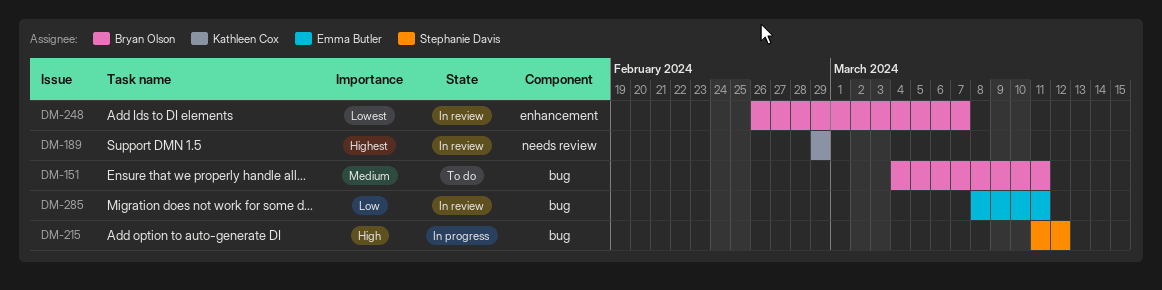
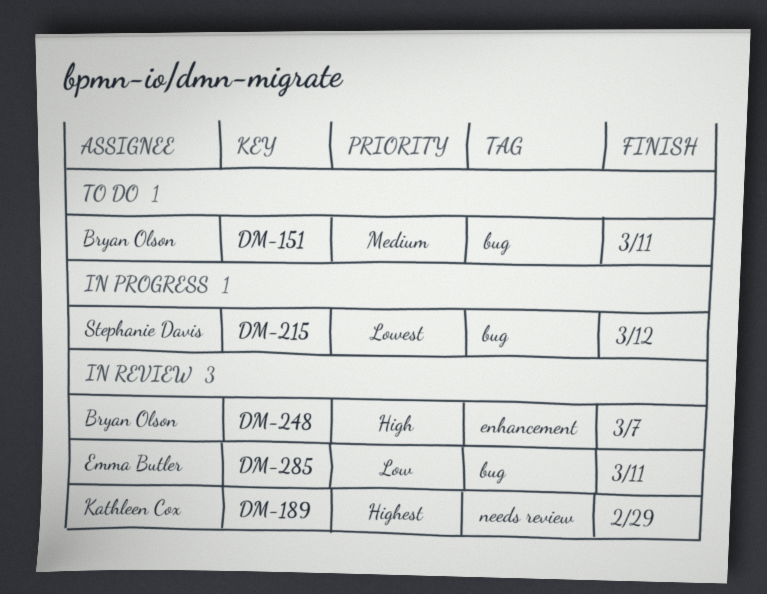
DM-215, priority: High -> Lowest
DM-248, priority: Lowest -> High

